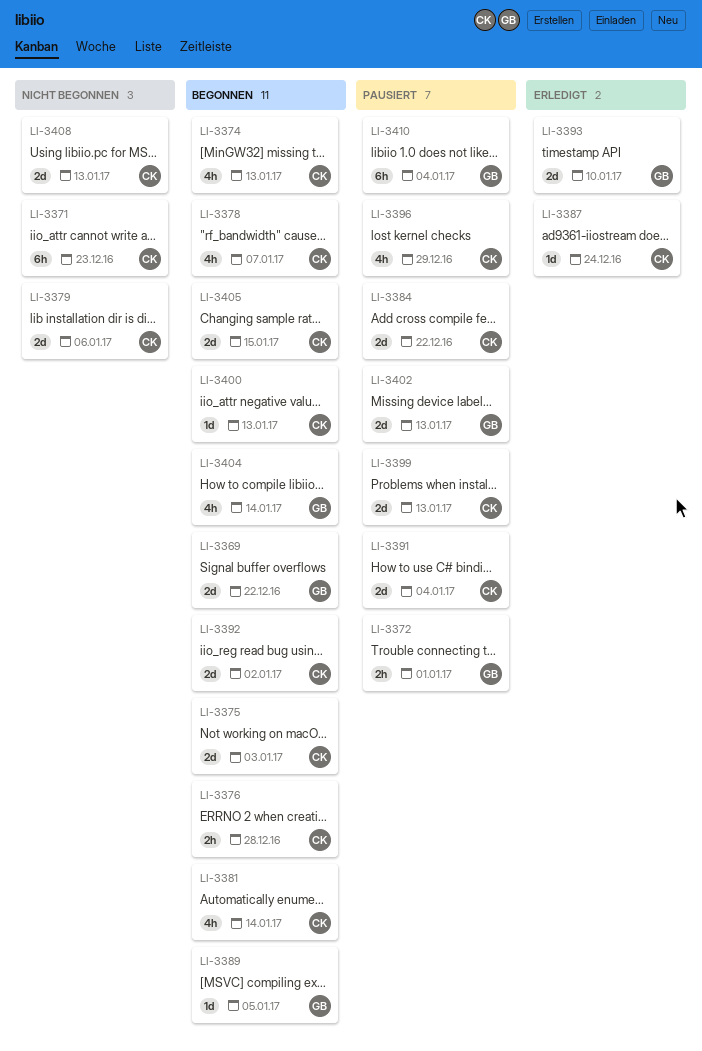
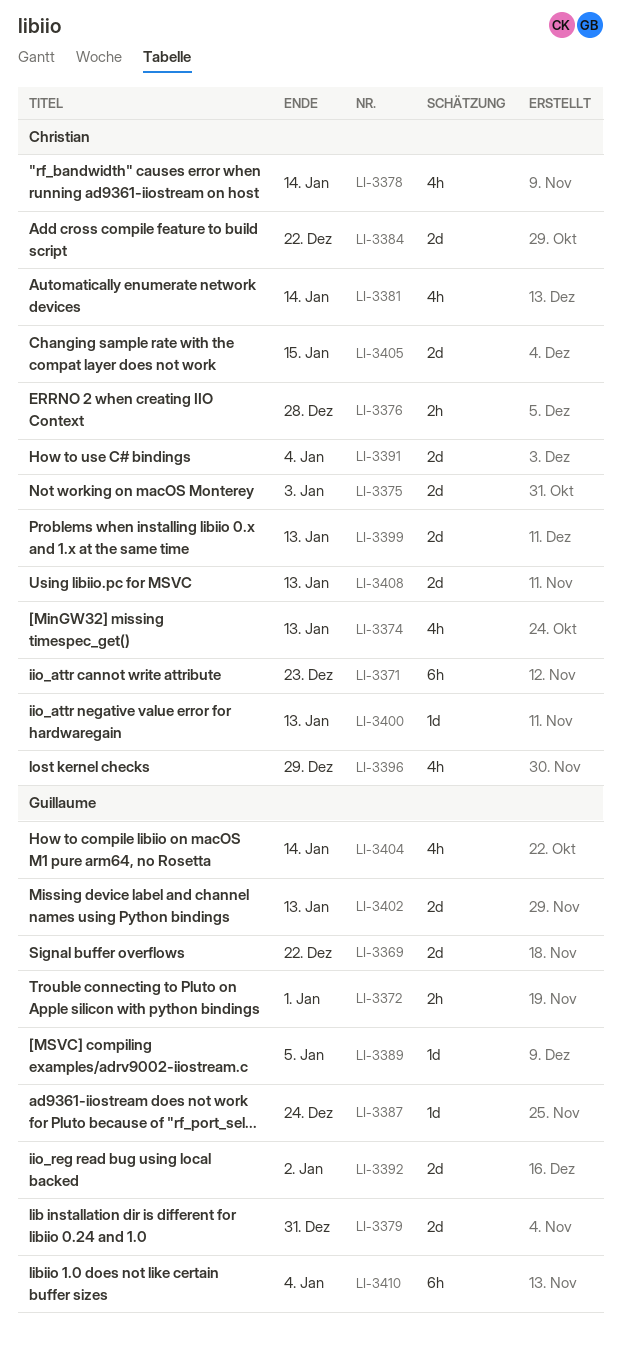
LI-3378, due: Jan 7 -> Jan 14
LI-3379, owner: Christian -> Guillaume
LI-3379, due: Jan 6 -> Dec 31
LI-3387, owner: Christian -> Guillaume
LI-3392, owner: Christian -> Guillaume
LI-3393: present -> none

